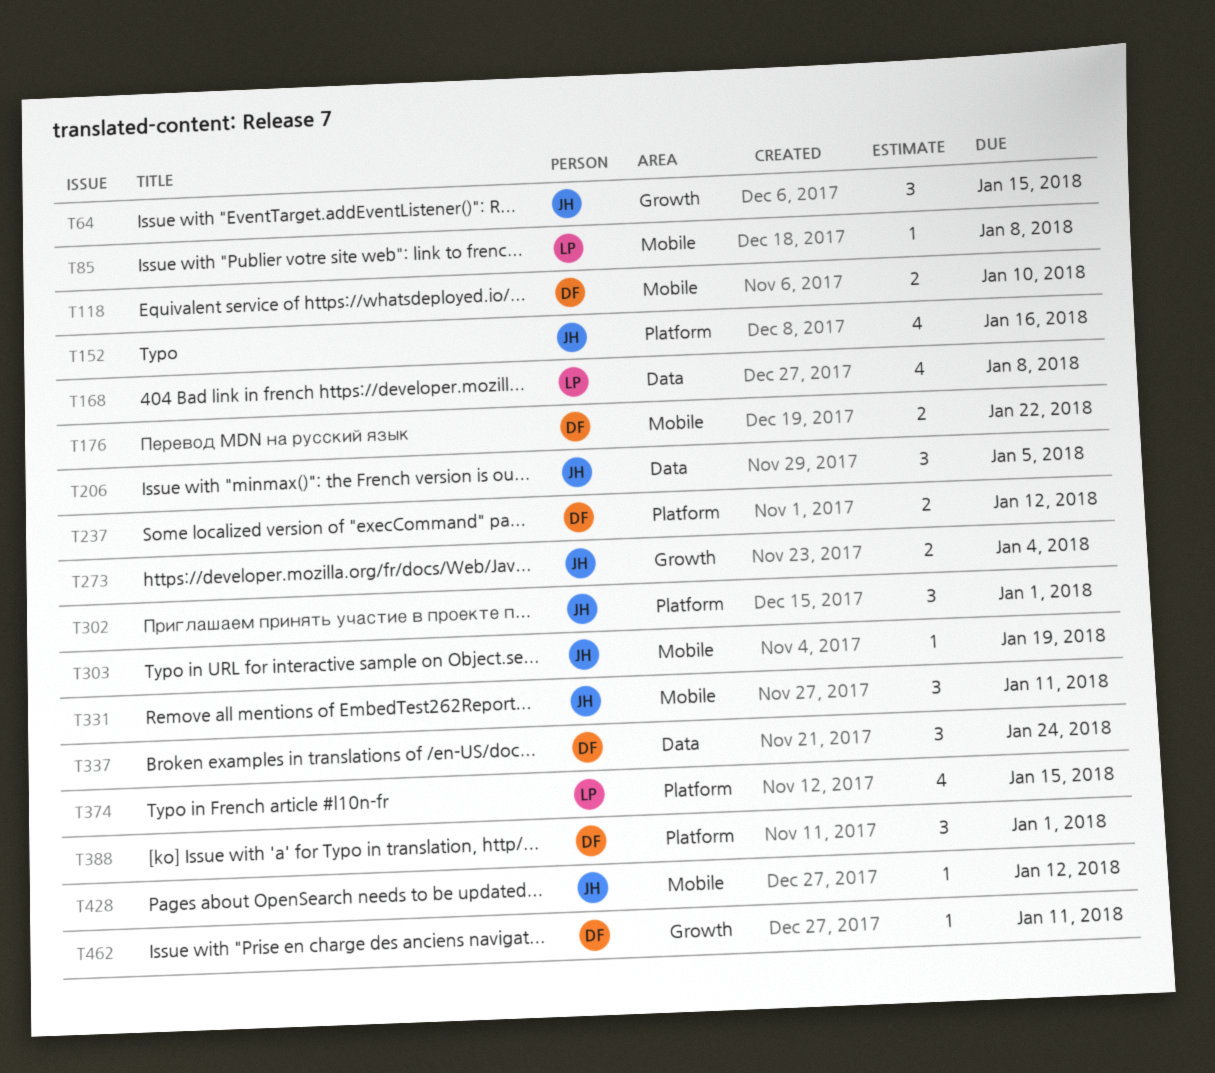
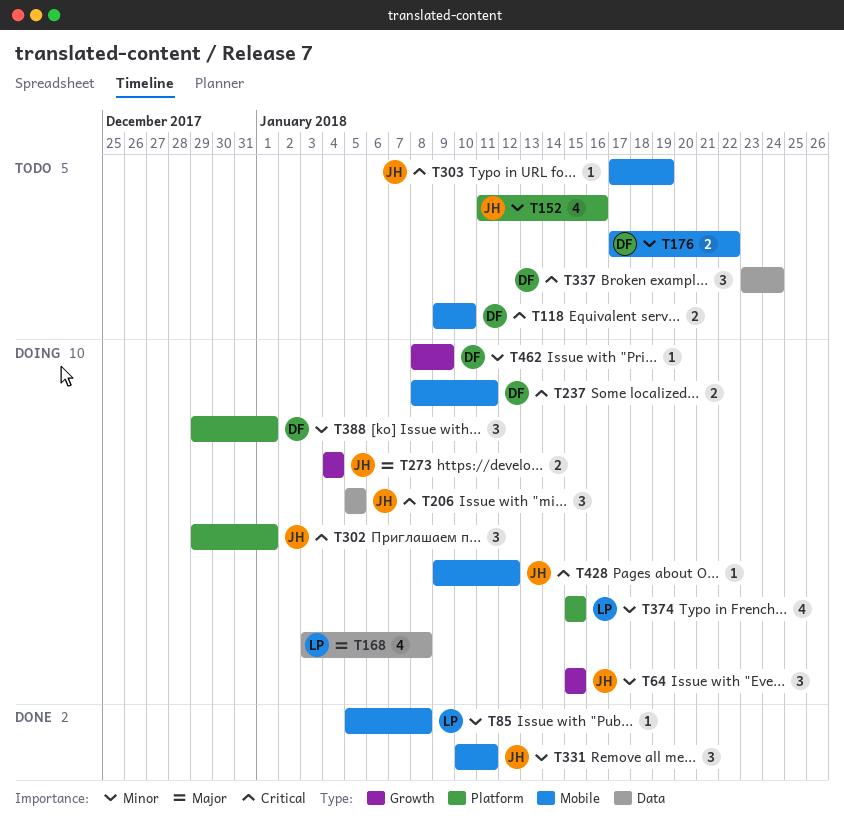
T237, label: Platform -> Mobile
T237, due: Jan 12 -> Jan 11
T462, due: Jan 11 -> Jan 9

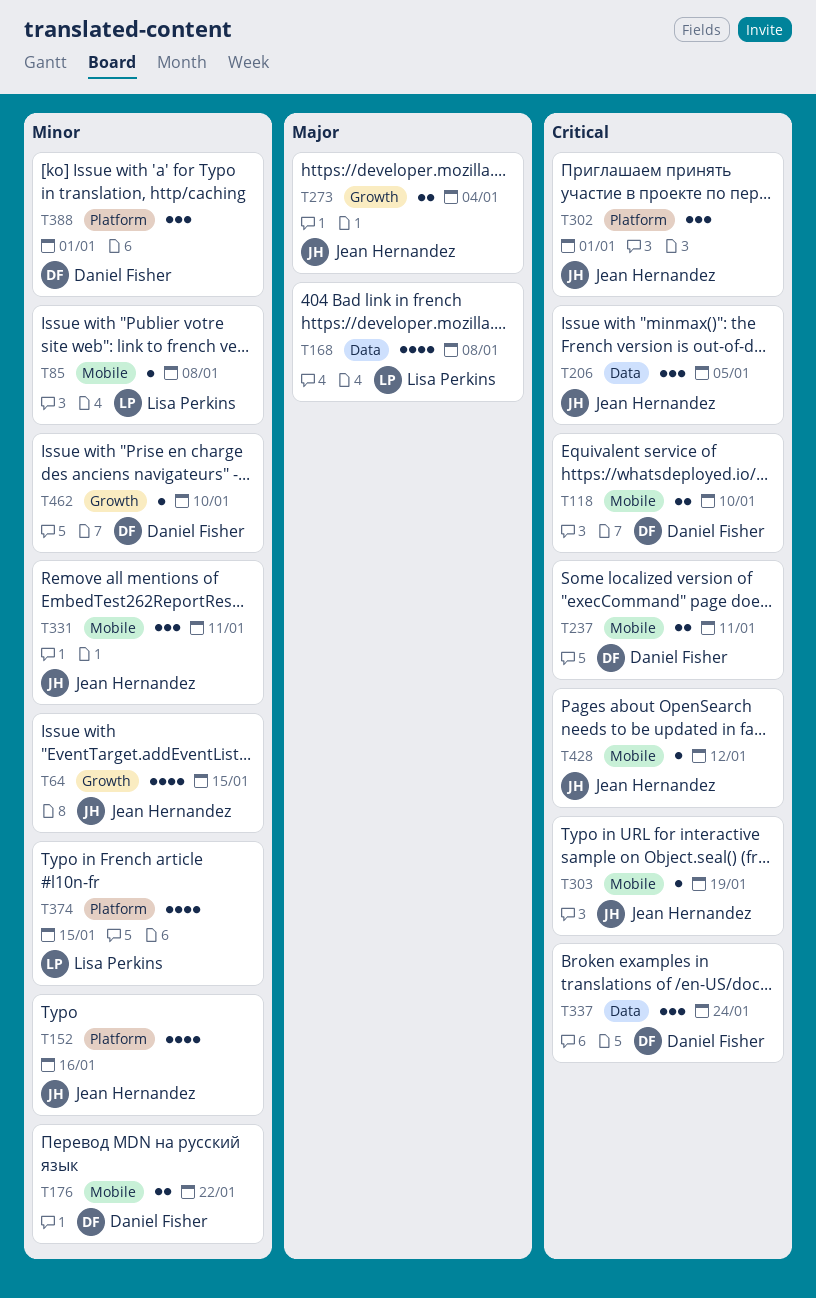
T64, estimate: 3 -> 4
T462, due: Jan 9 -> Jan 10

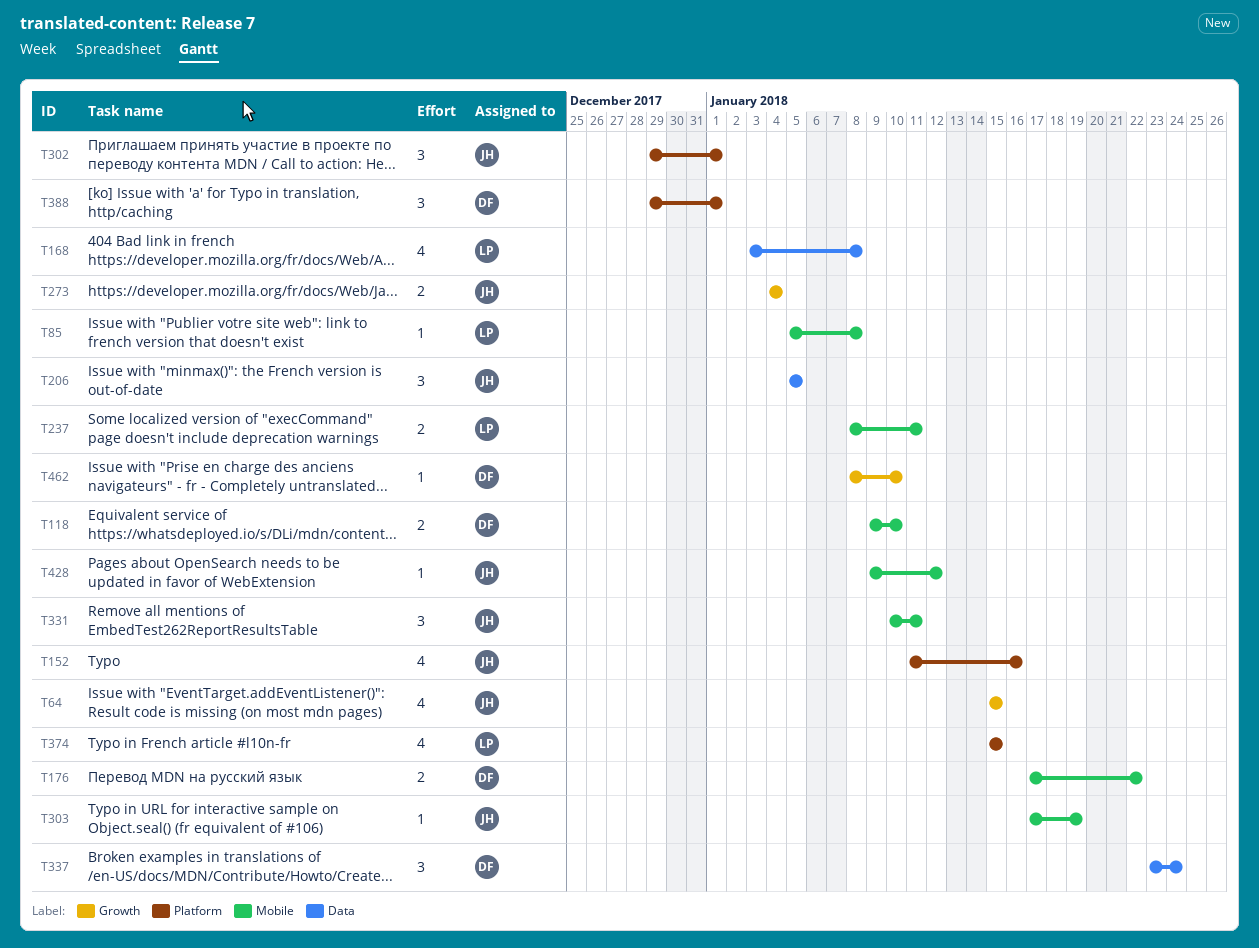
T237, owner: Daniel Fisher -> Lisa Perkins

